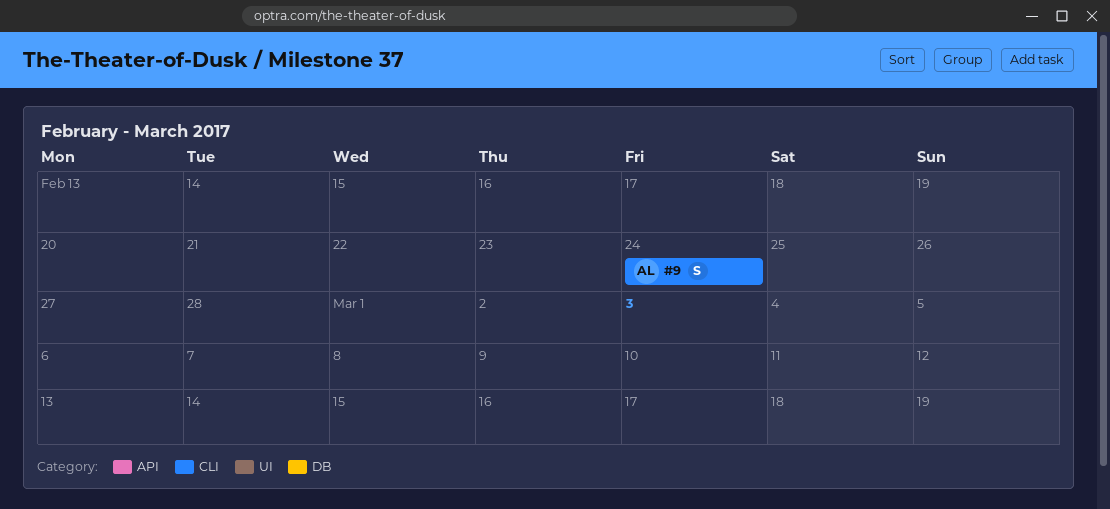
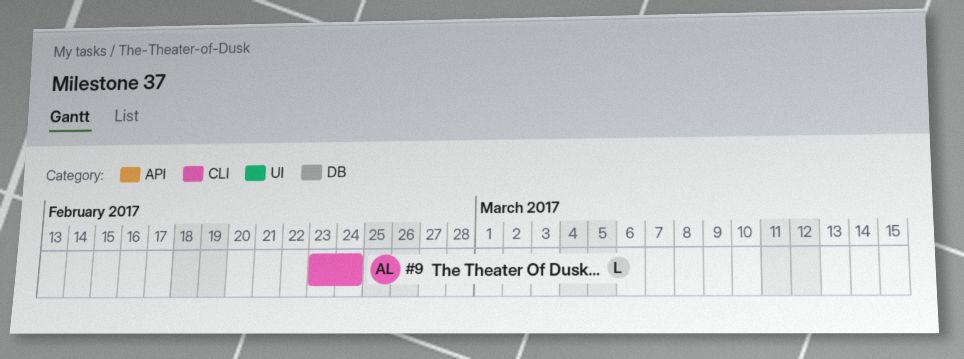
#9, estimate: S -> L
#9, start: Feb 24 -> Feb 23

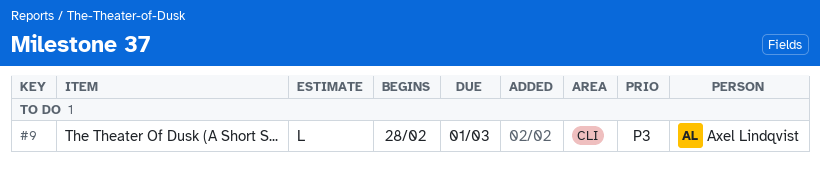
#9, start: Feb 23 -> Feb 28
#9, due: Feb 24 -> Mar 1

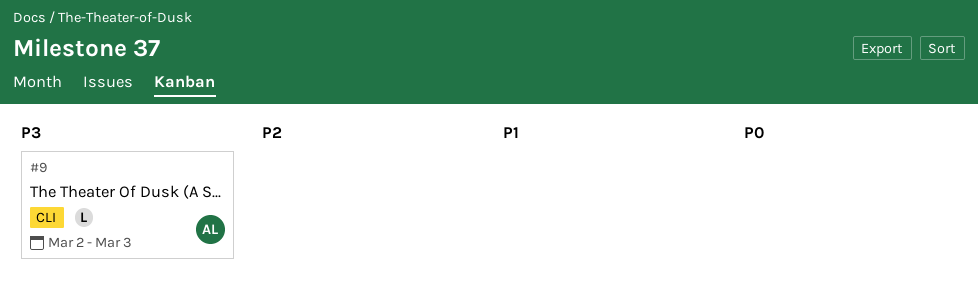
#9, start: Feb 28 -> Mar 2
#9, due: Mar 1 -> Mar 3

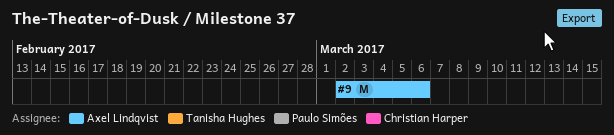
#9, estimate: L -> M
#9, due: Mar 3 -> Mar 6

